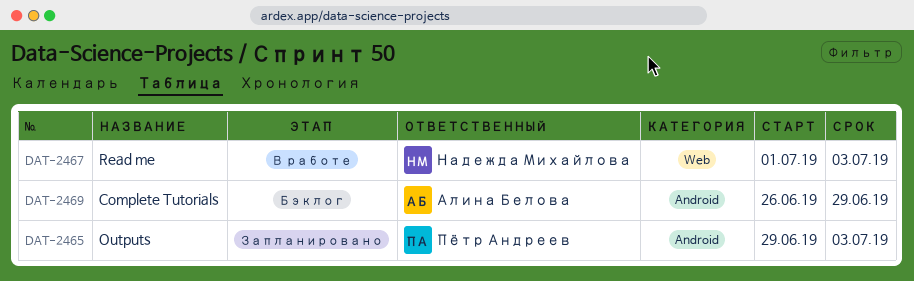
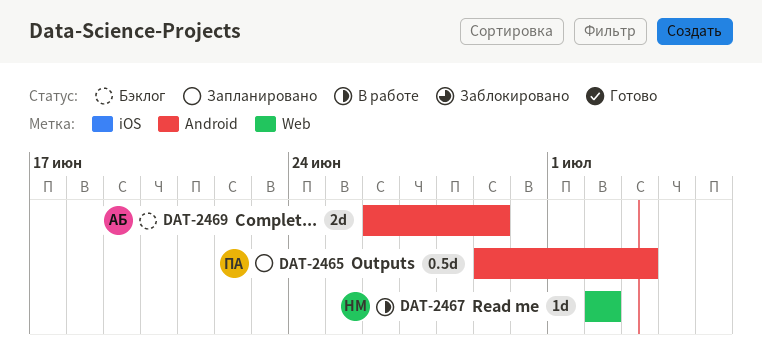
DAT-2467, start: Jul 1 -> Jul 2
DAT-2467, due: Jul 3 -> Jul 2

